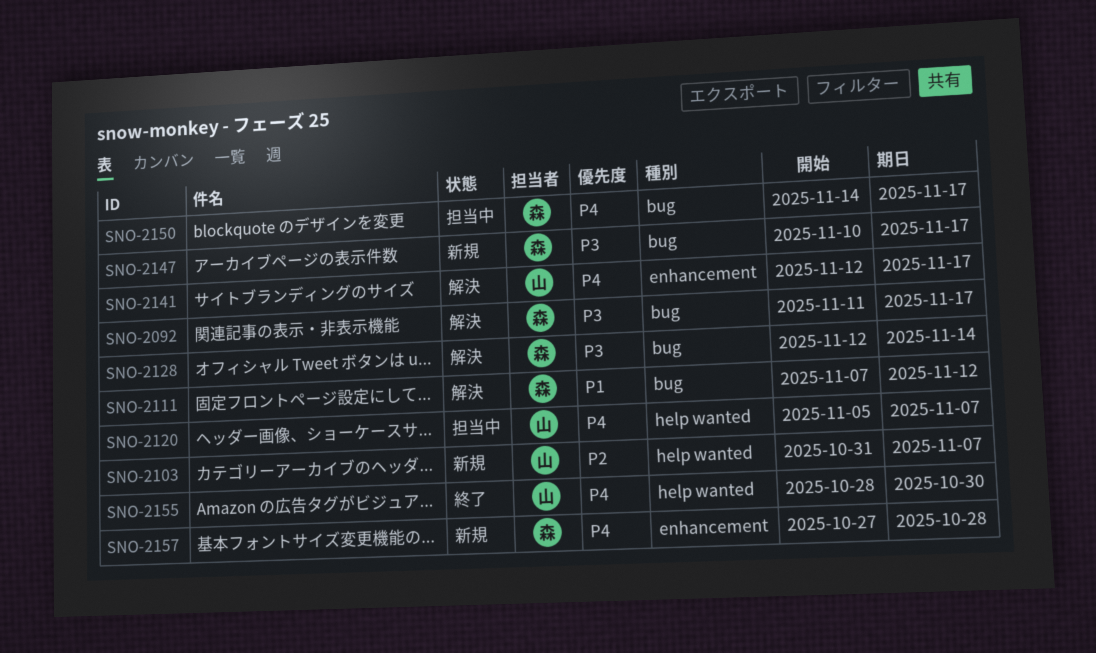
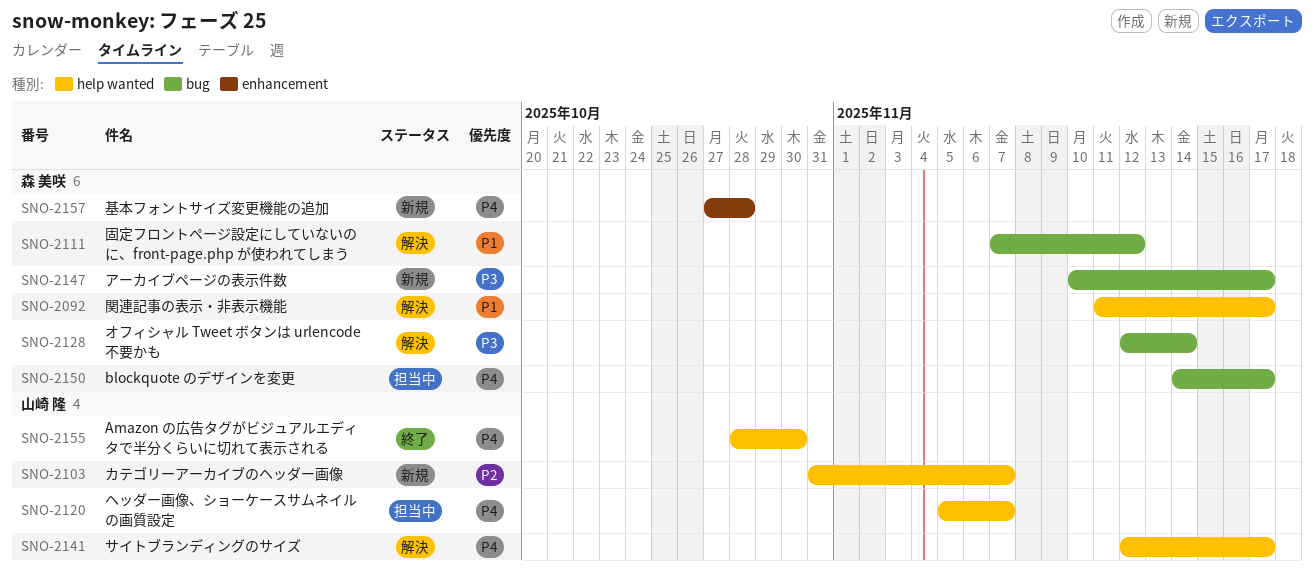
SNO-2092, priority: P3 -> P1
SNO-2092, label: bug -> help wanted
SNO-2141, label: enhancement -> help wanted

